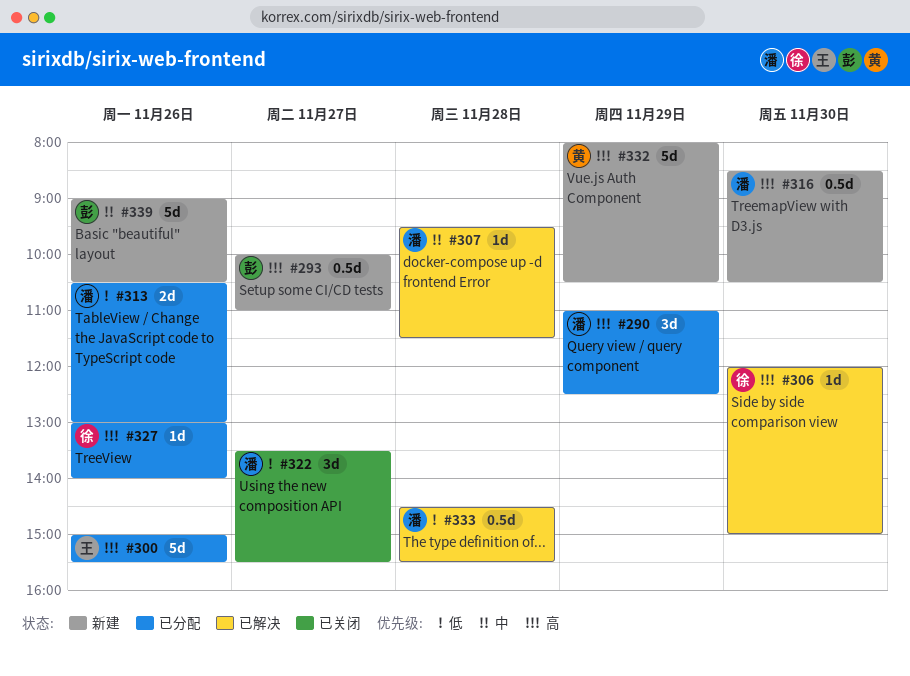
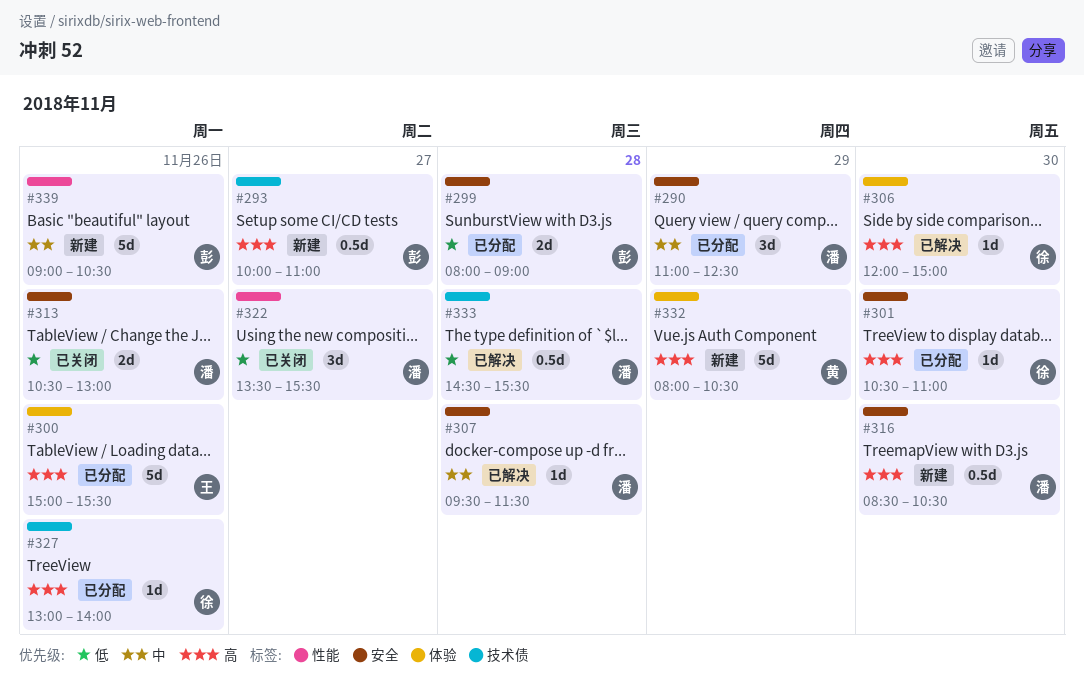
#290, priority: 高 -> 中
#299: none -> present
#301: none -> present
#313, status: 已分配 -> 已关闭

